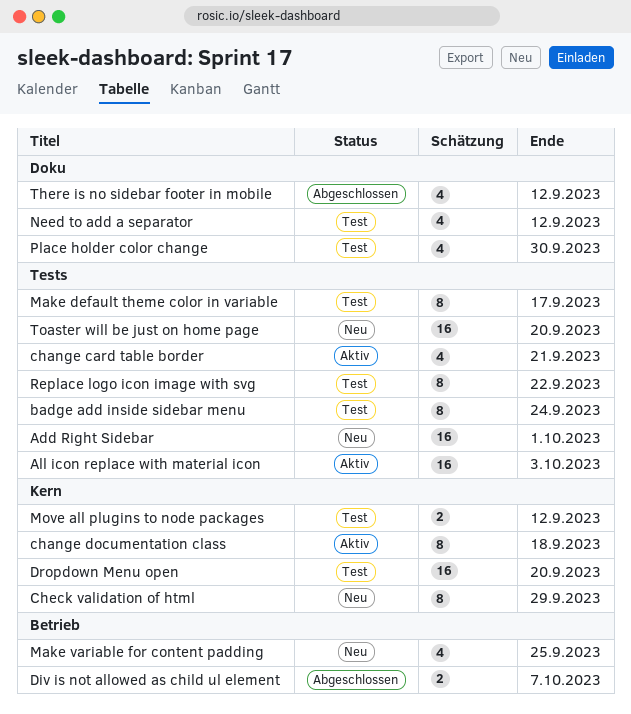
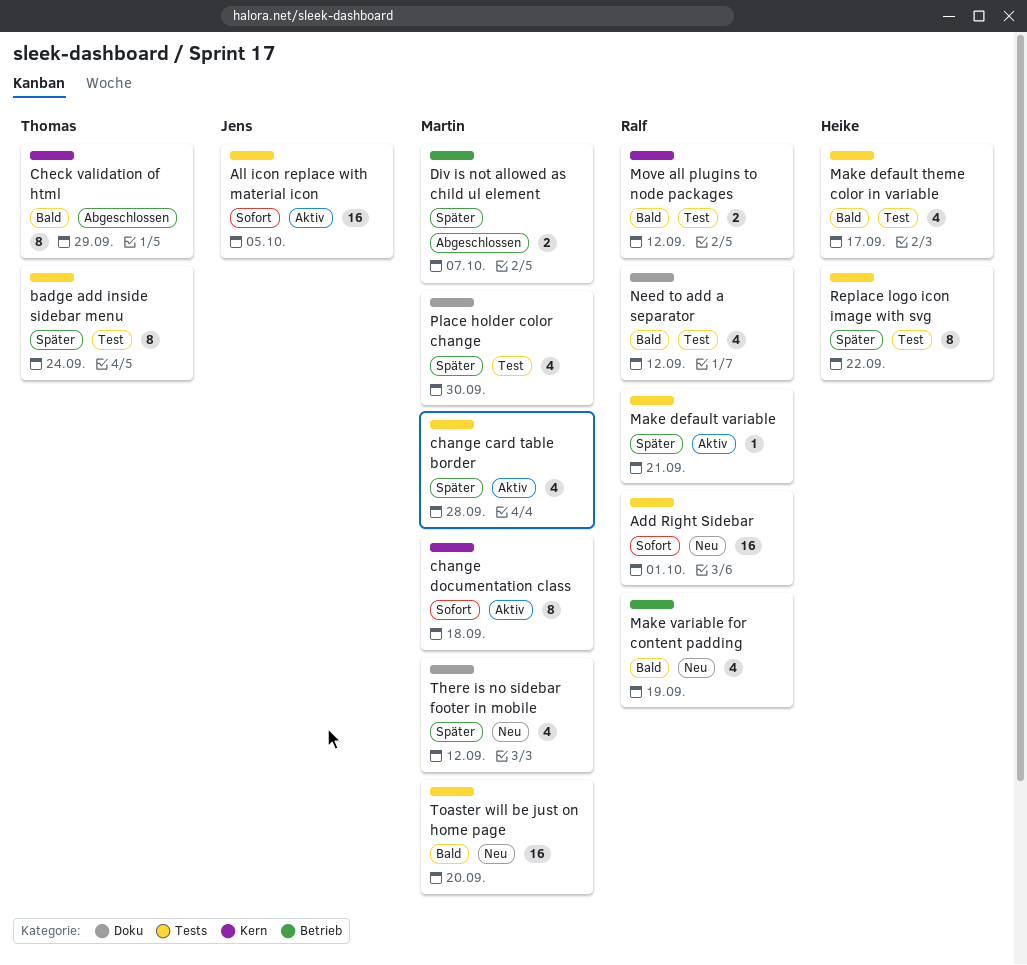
All icon replace with material icon, due: Oct 3 -> Oct 5
change card table border, due: Sep 21 -> Sep 28
Check validation of html, status: Neu -> Abgeschlossen
Dropdown Menu open: present -> none
Make default theme color in variable, estimate: 8 -> 4
Make default variable: none -> present
Make variable for content padding, due: Sep 25 -> Sep 19
There is no sidebar footer in mobile, status: Abgeschlossen -> Neu

